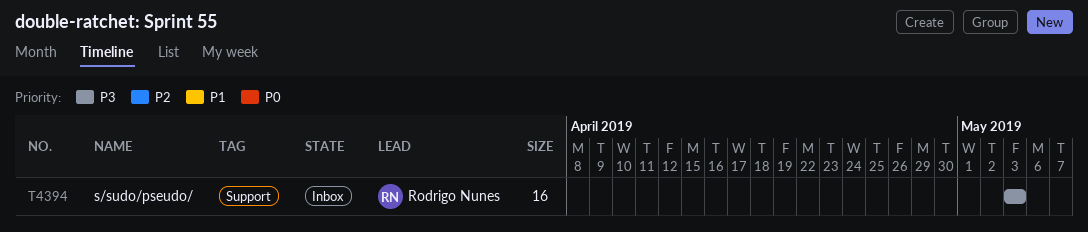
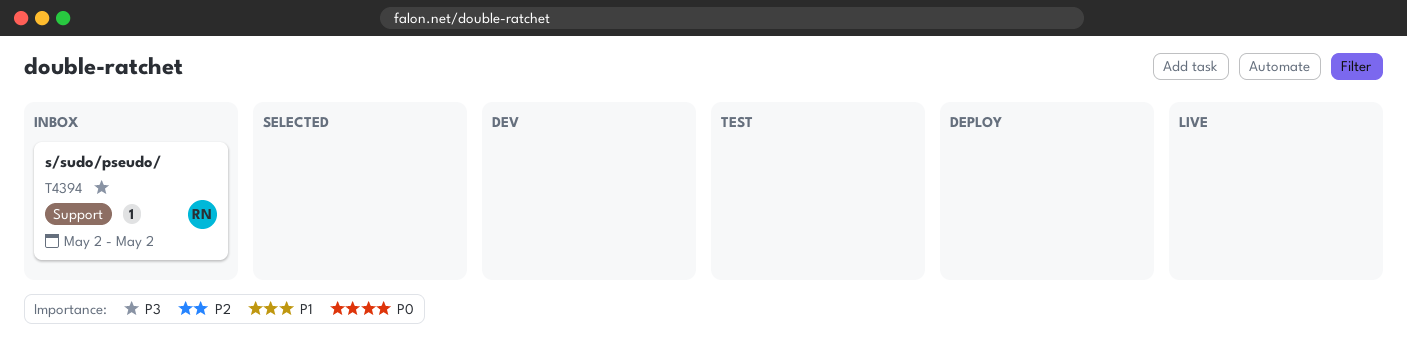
T4394, estimate: 16 -> 1
T4394, start: May 3 -> May 2
T4394, due: May 3 -> May 2

